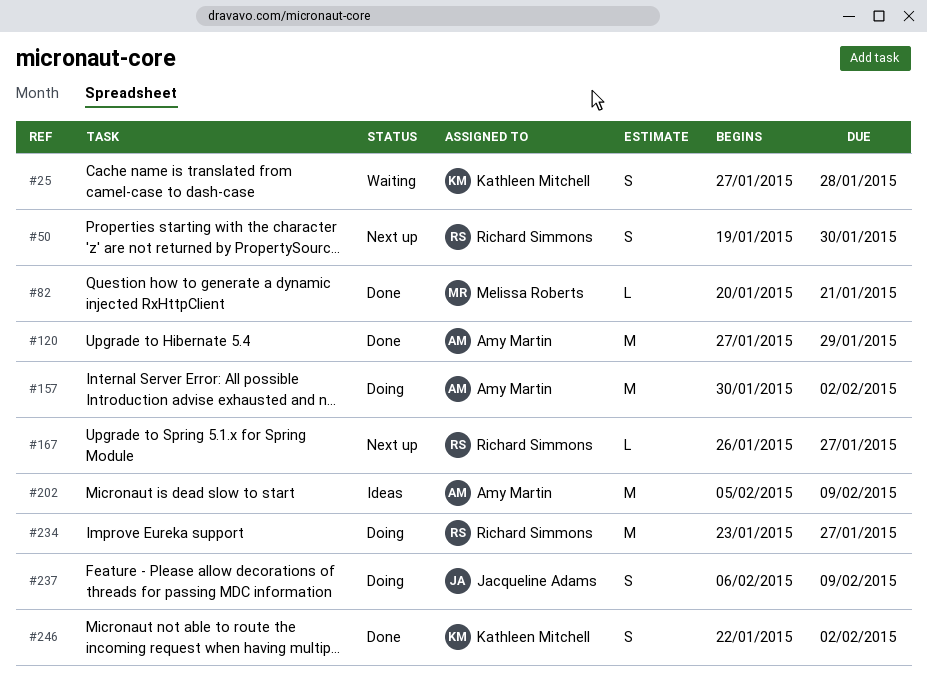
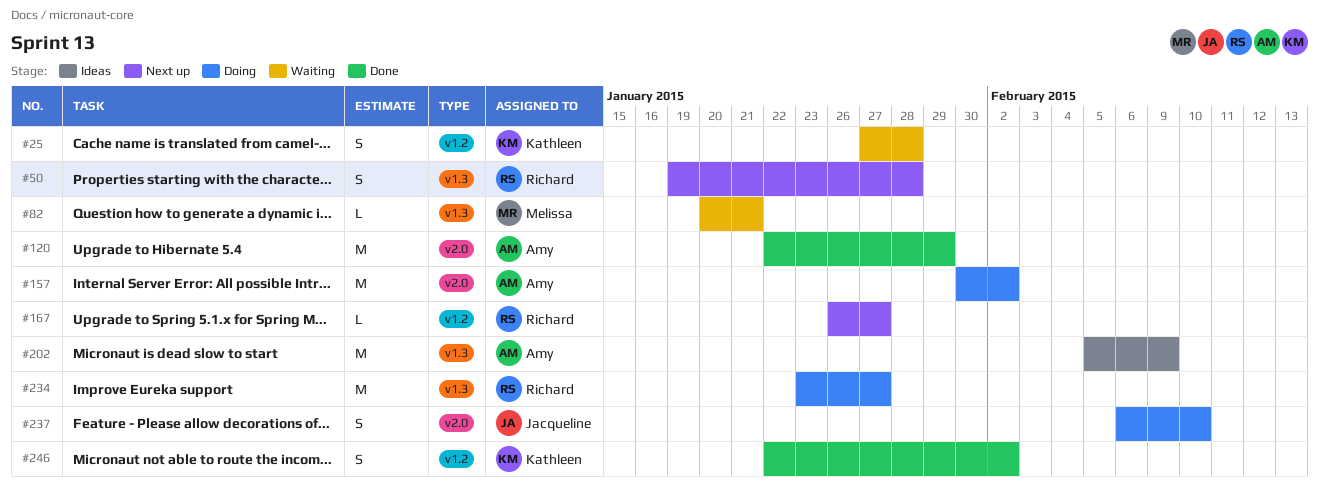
#50, due: Jan 30 -> Jan 28
#82, status: Done -> Waiting
#120, start: Jan 27 -> Jan 22
#237, due: Feb 9 -> Feb 10

